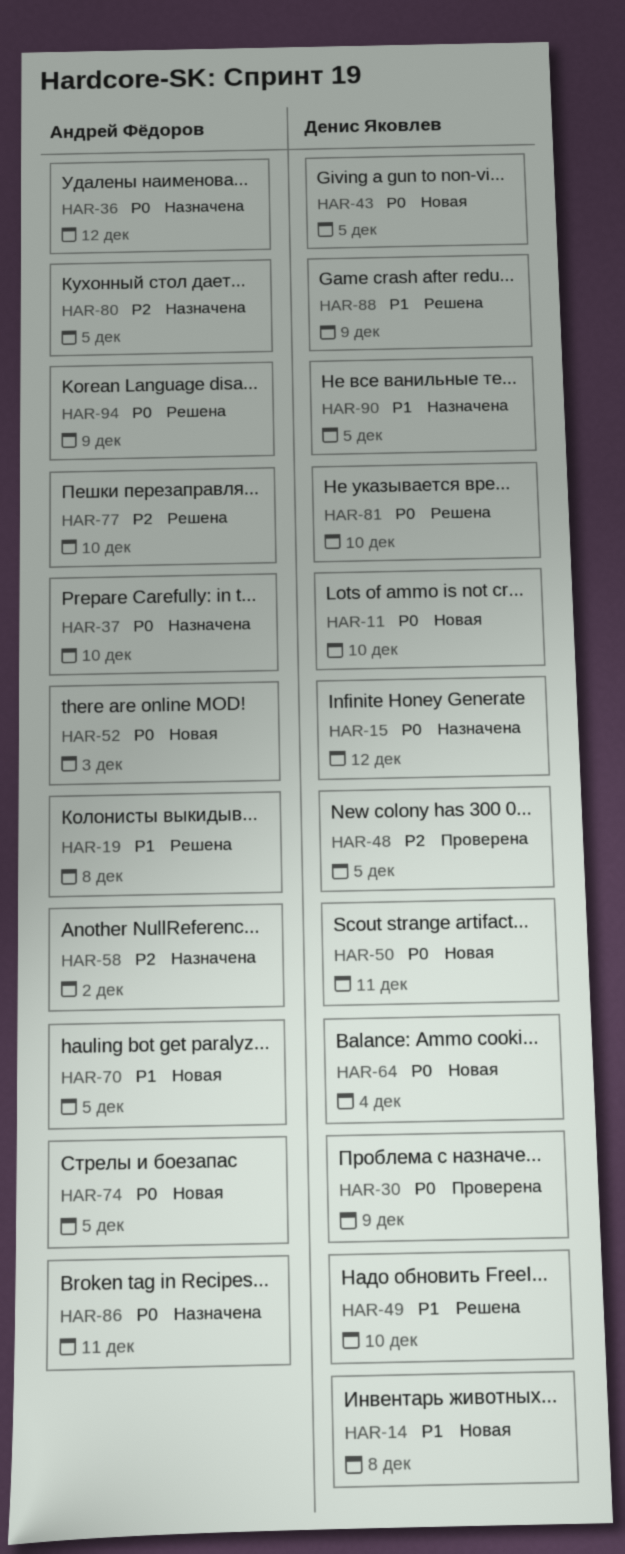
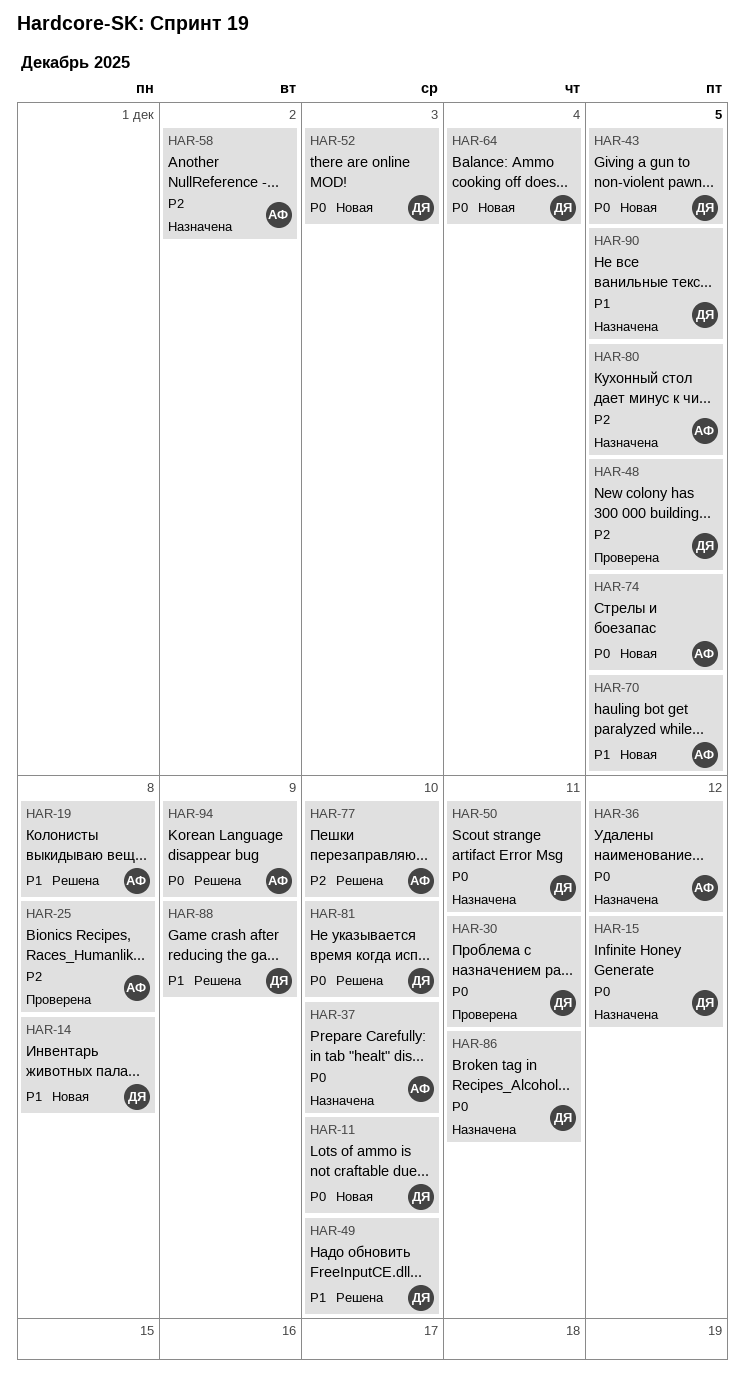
HAR-25: none -> present
HAR-30, due: Dec 9 -> Dec 11
HAR-50, status: Новая -> Назначена
HAR-52, owner: Андрей Фёдоров -> Денис Яковлев
HAR-86, owner: Андрей Фёдоров -> Денис Яковлев

